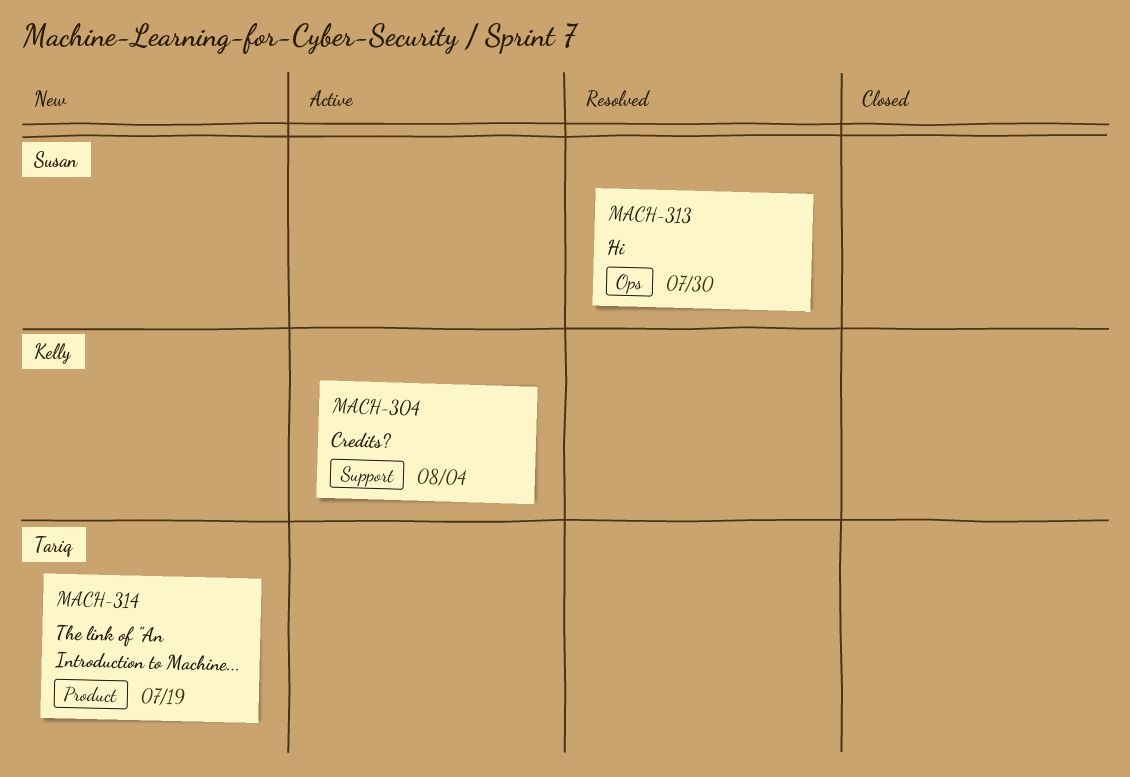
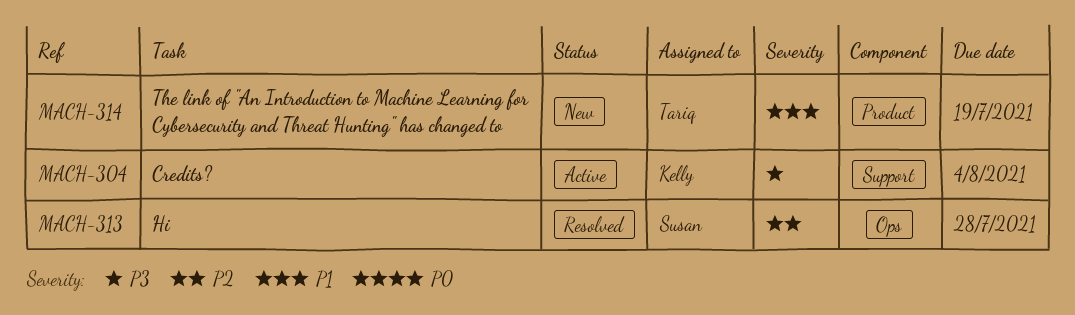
MACH-313, due: Jul 30 -> Jul 28

